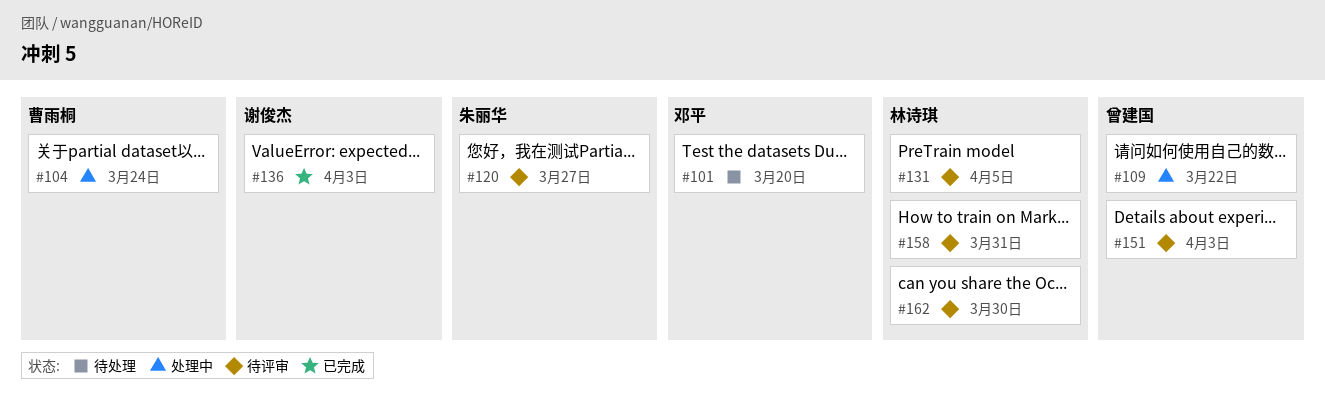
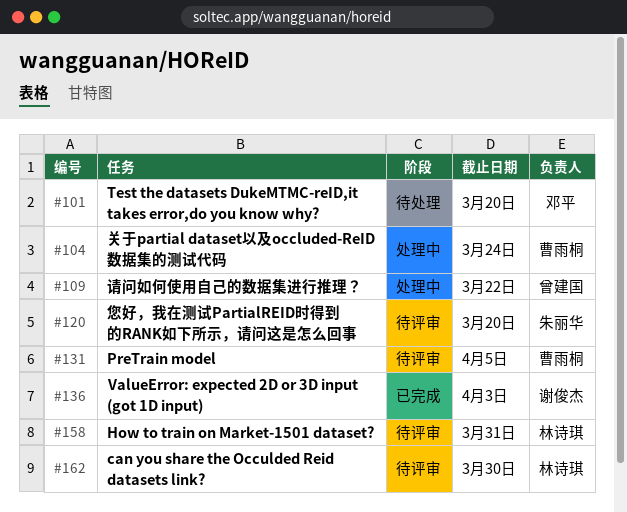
#120, due: Mar 27 -> Mar 20
#131, owner: 林诗琪 -> 曹雨桐
#151: present -> none

